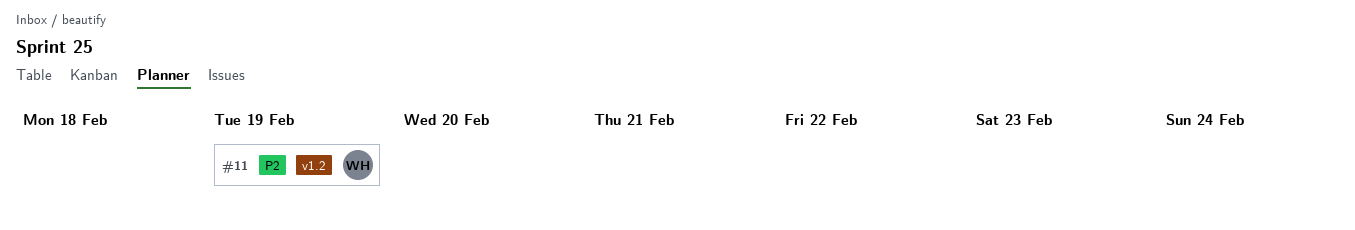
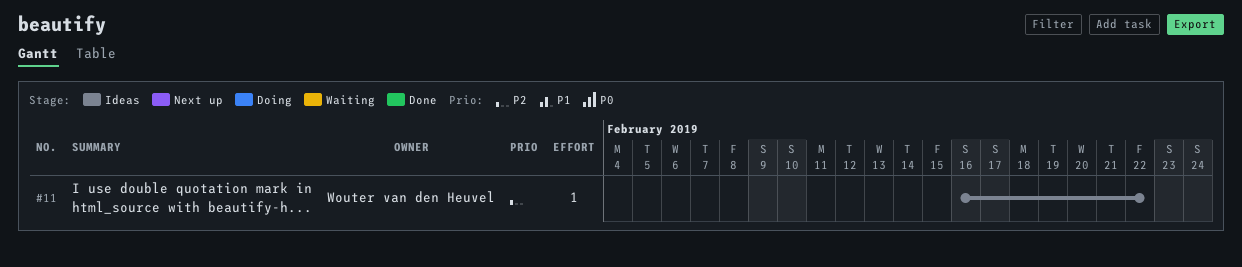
#11, due: Feb 19 -> Feb 22

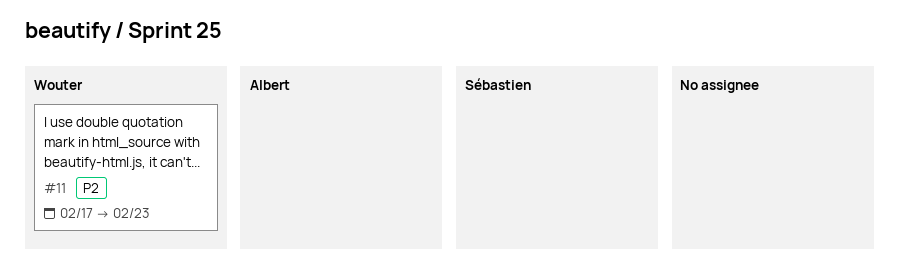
#11, start: Feb 16 -> Feb 17
#11, due: Feb 22 -> Feb 23

